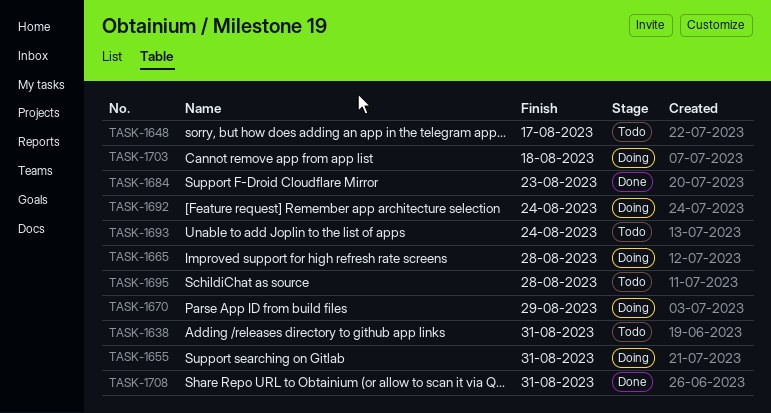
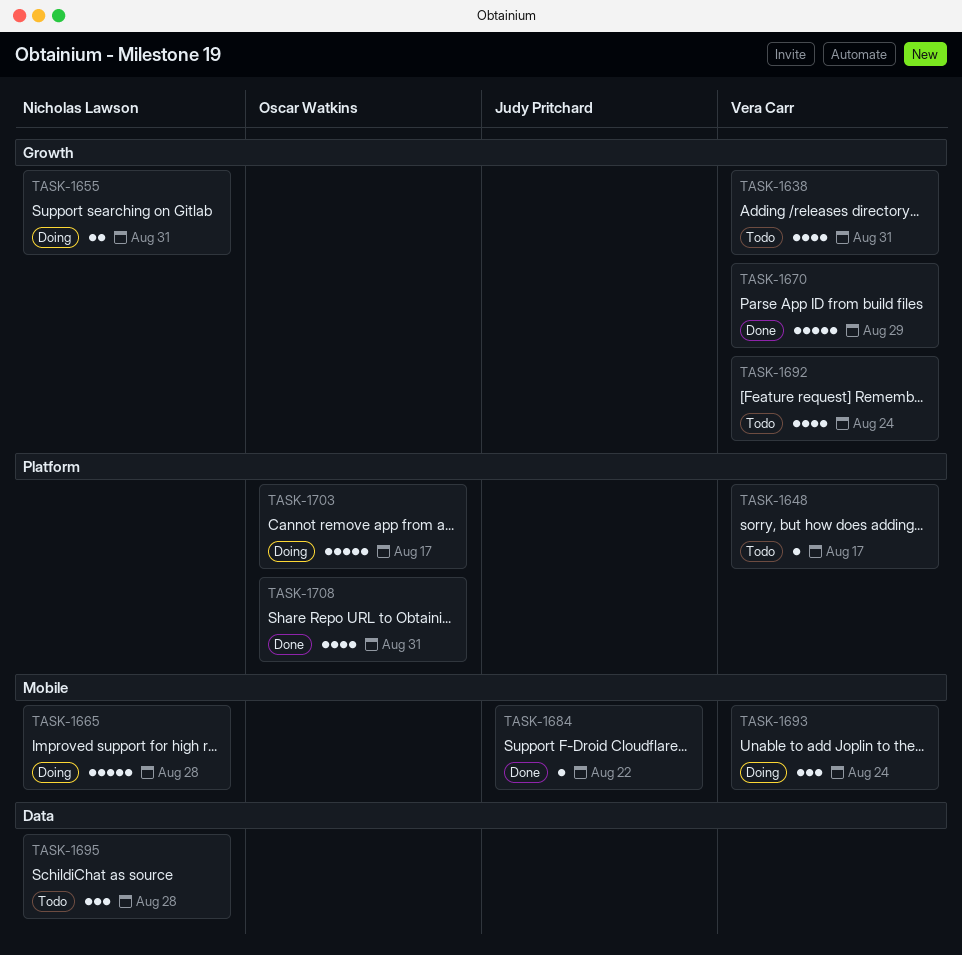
TASK-1670, status: Doing -> Done
TASK-1684, due: Aug 23 -> Aug 22
TASK-1692, status: Doing -> Todo
TASK-1693, status: Todo -> Doing
TASK-1703, due: Aug 18 -> Aug 17

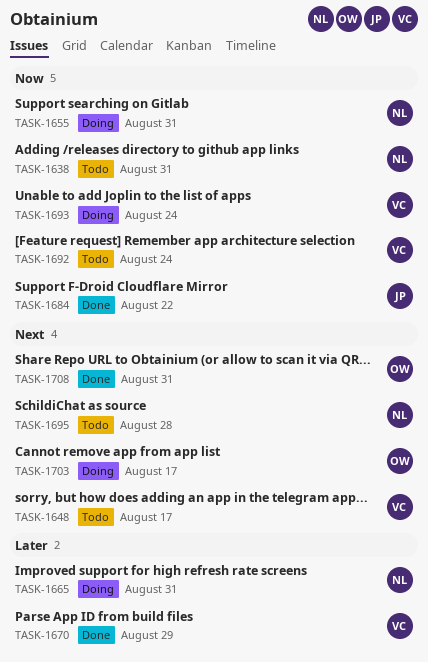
TASK-1638, owner: Vera Carr -> Nicholas Lawson
TASK-1665, due: Aug 28 -> Aug 31

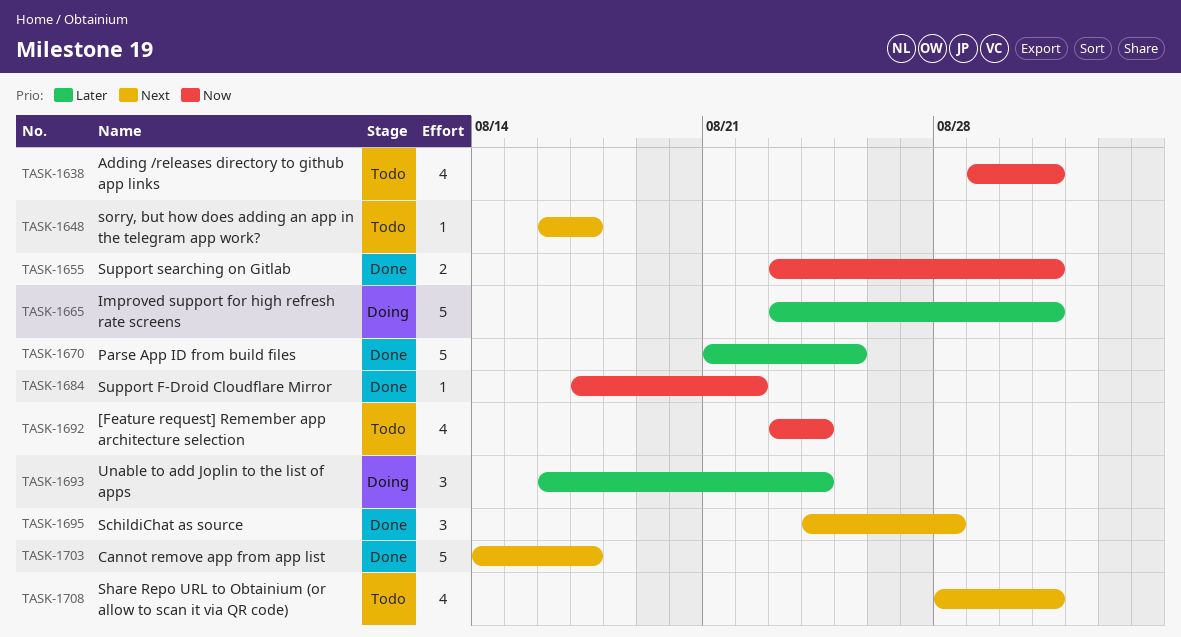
TASK-1655, status: Doing -> Done
TASK-1670, due: Aug 29 -> Aug 25
TASK-1693, priority: Now -> Later
TASK-1695, status: Todo -> Done
TASK-1703, status: Doing -> Done
TASK-1708, status: Done -> Todo

